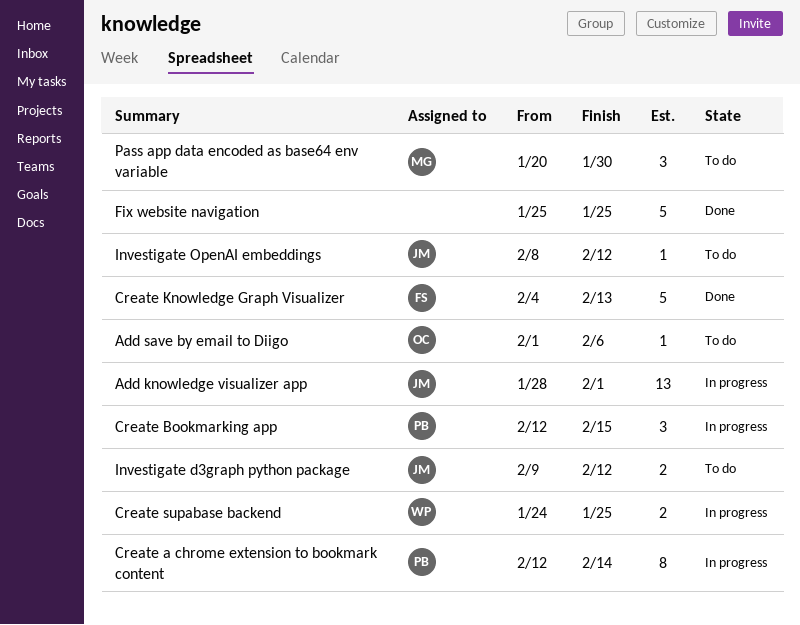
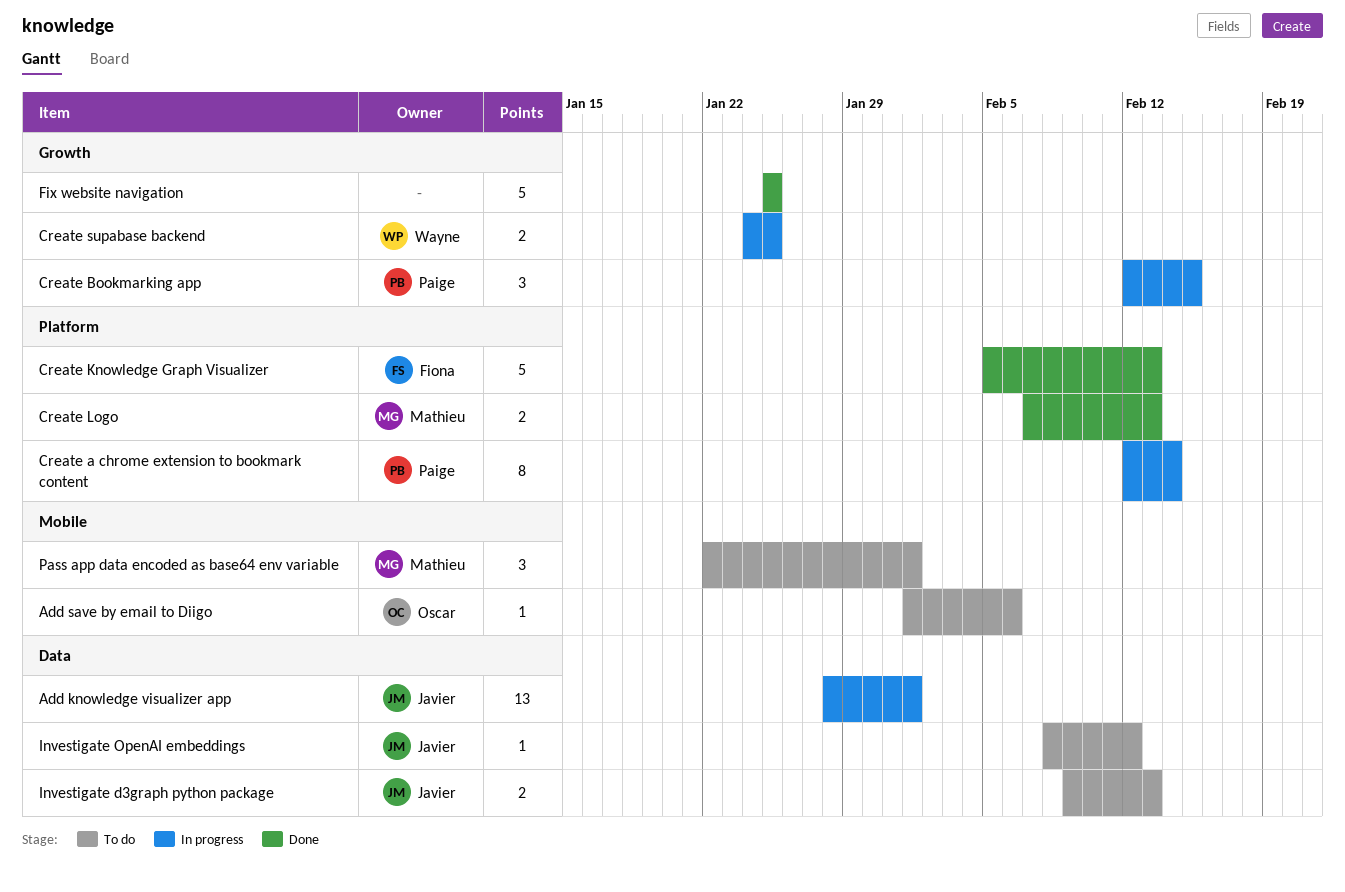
Create Knowledge Graph Visualizer, start: Feb 4 -> Feb 5
Create Logo: none -> present
Investigate d3graph python package, due: Feb 12 -> Feb 13
Pass app data encoded as base64 env variable, start: Jan 20 -> Jan 22
Pass app data encoded as base64 env variable, due: Jan 30 -> Feb 1

